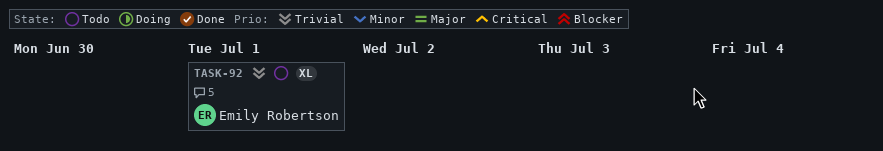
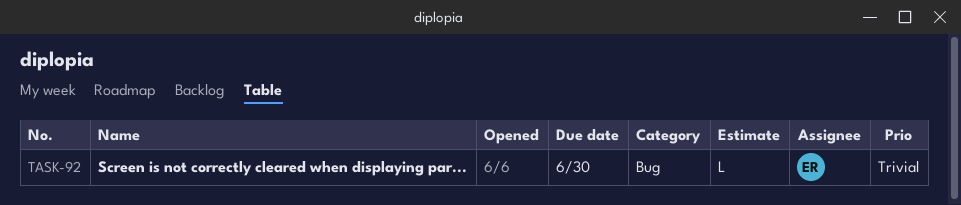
TASK-92, estimate: XL -> L
TASK-92, due: Jul 1 -> Jun 30

